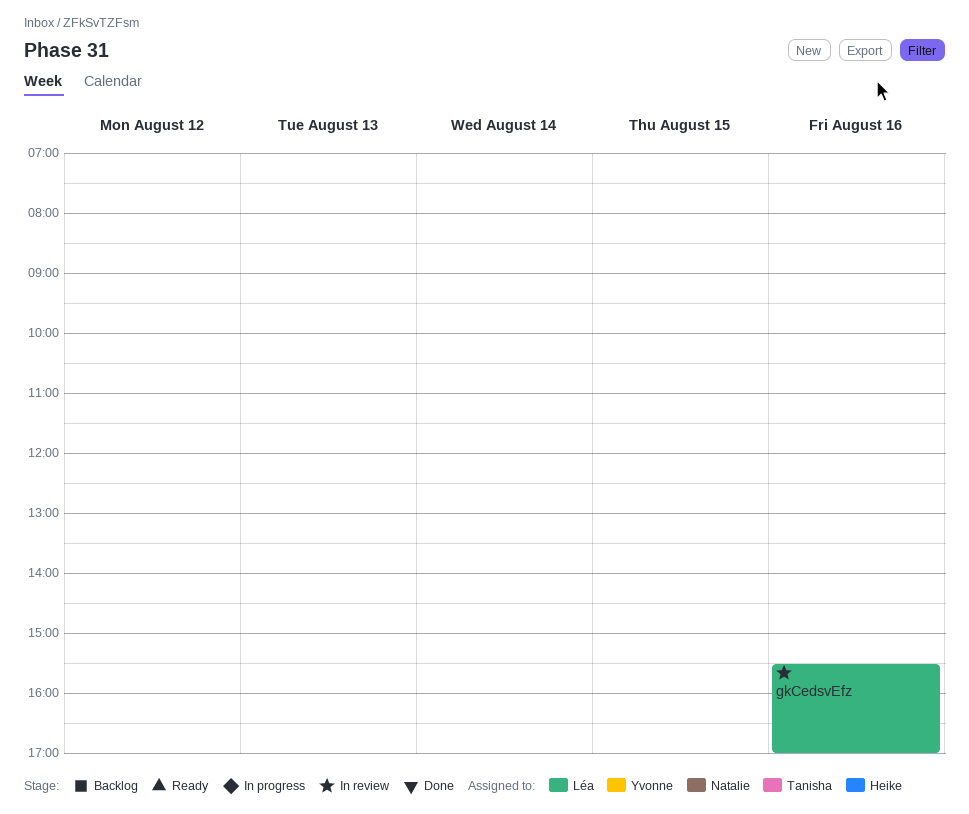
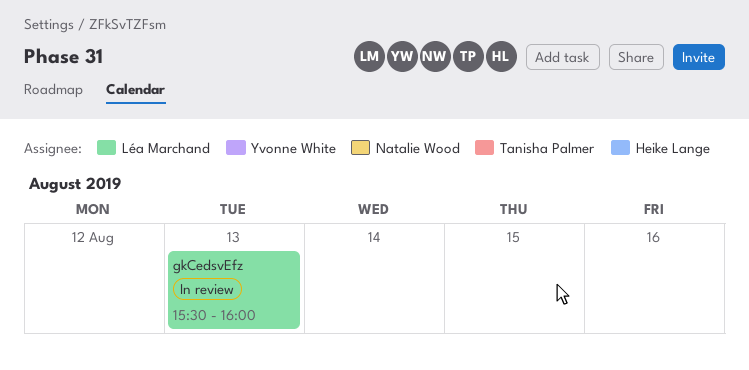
gkCedsvEfz, day: Aug 16 -> Aug 13
gkCedsvEfz, ends: 17:00 -> 16:00

